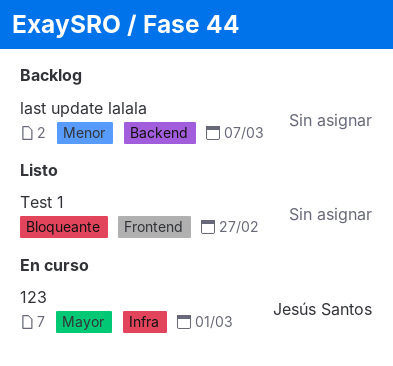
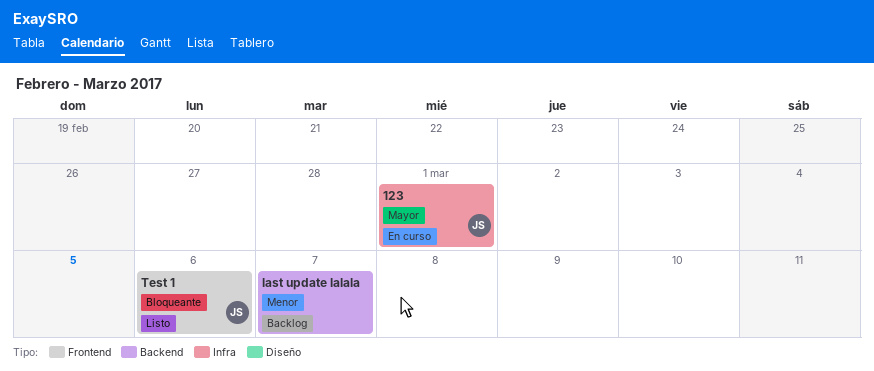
Test 1, owner: none -> Jesús Santos
Test 1, due: Feb 27 -> Mar 6

